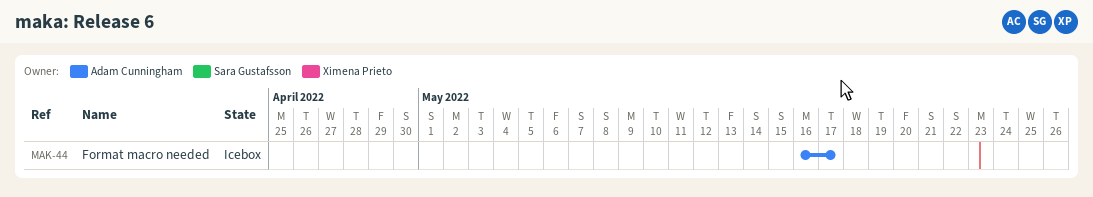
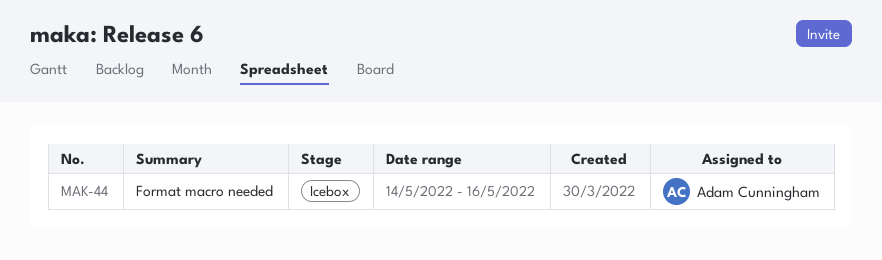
MAK-44, start: May 16 -> May 14
MAK-44, due: May 17 -> May 16

